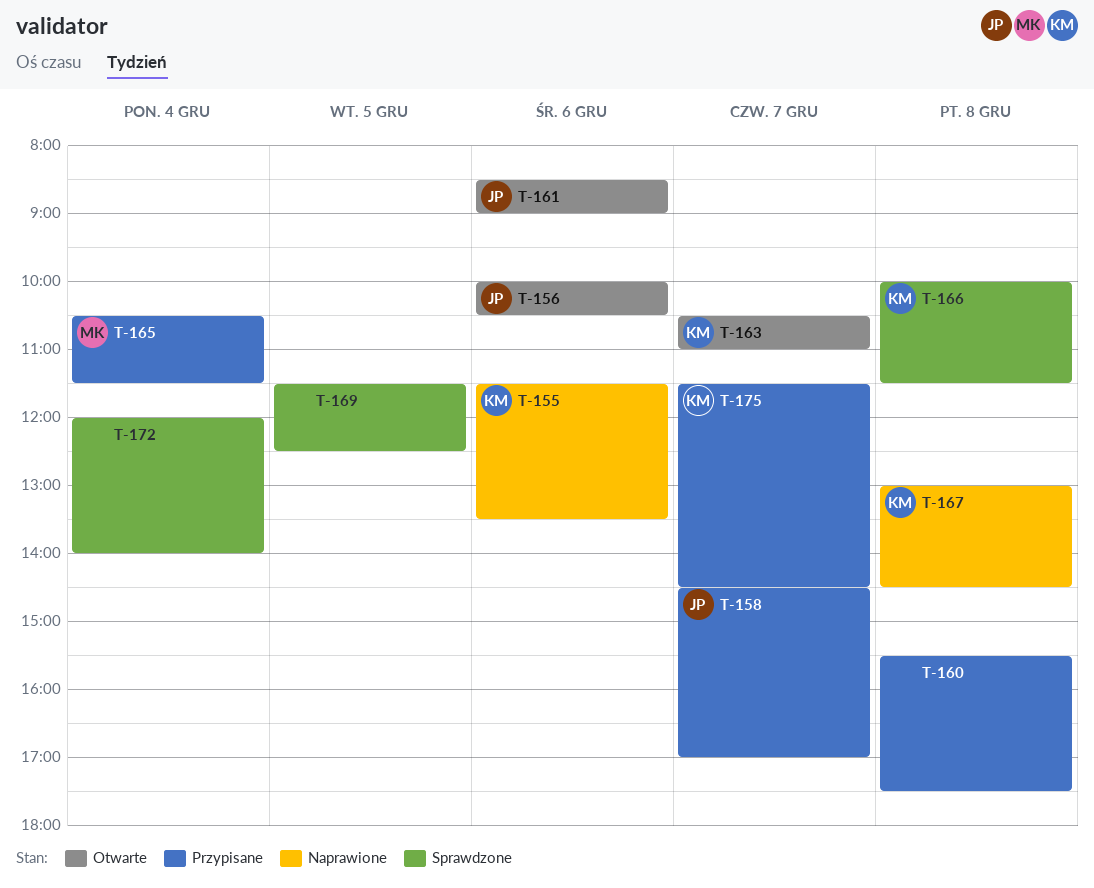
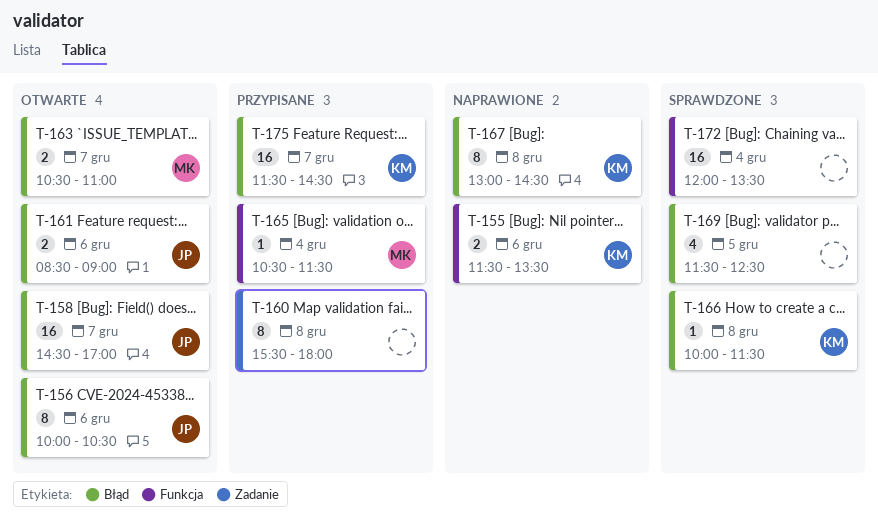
T-158, status: Przypisane -> Otwarte
T-160, ends: 17:30 -> 18:00
T-163, owner: KM -> MK
T-172, ends: 14:00 -> 13:30

